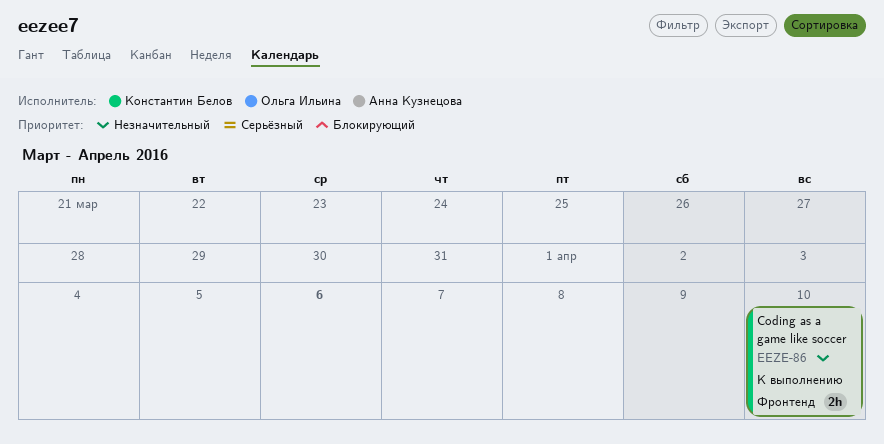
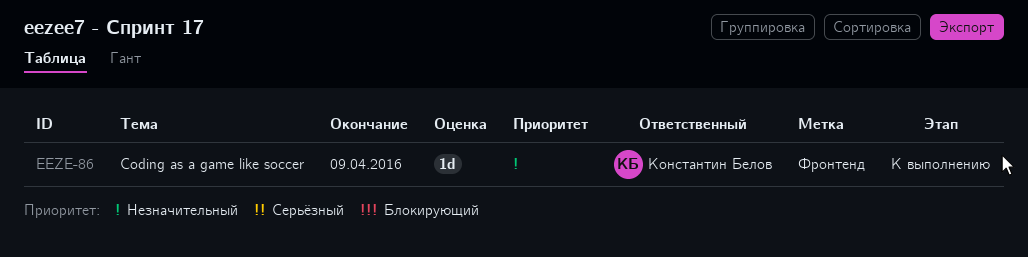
EEZE-86, estimate: 2h -> 1d
EEZE-86, due: Apr 10 -> Apr 9

